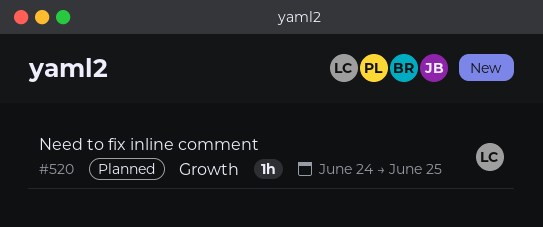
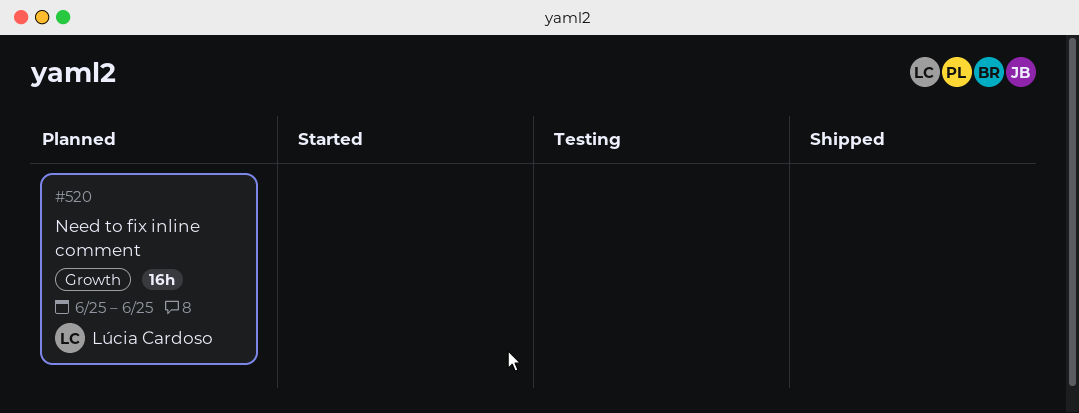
#520, estimate: 1h -> 16h
#520, start: Jun 24 -> Jun 25

